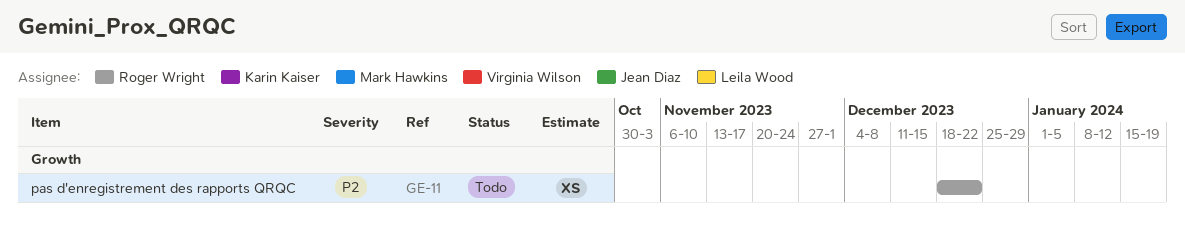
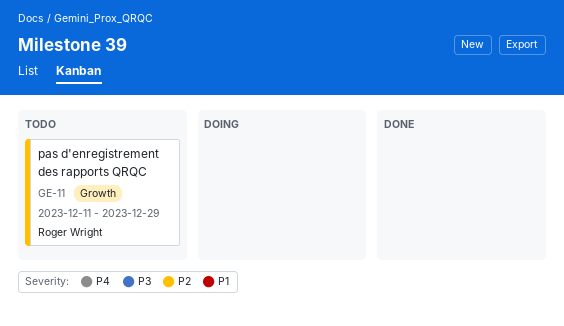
GE-11, start: Dec 18 -> Dec 11
GE-11, due: Dec 22 -> Dec 29

